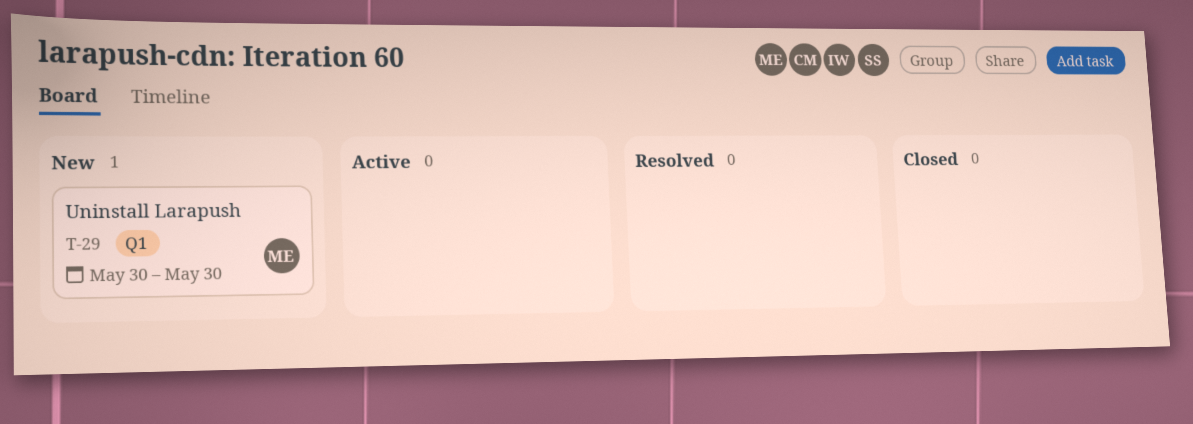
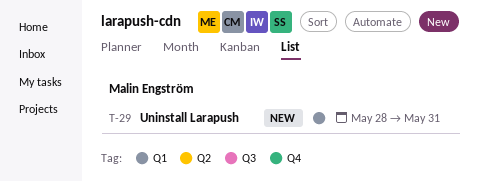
T-29, start: May 30 -> May 28
T-29, due: May 30 -> May 31

